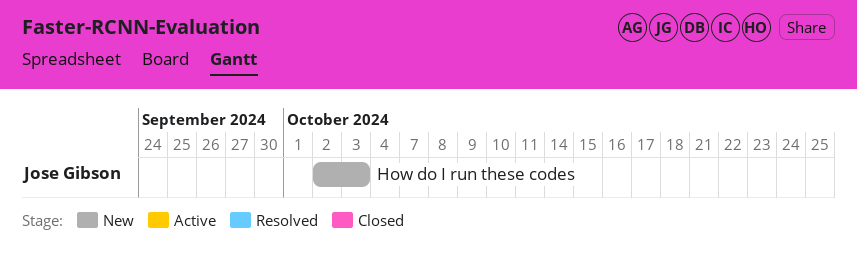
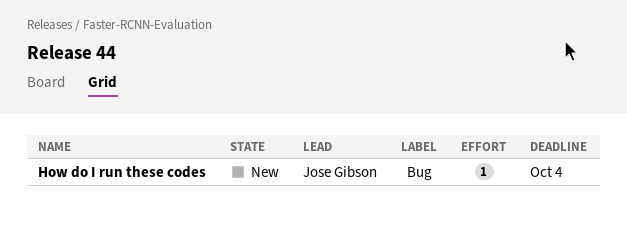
How do I run these codes, due: Oct 3 -> Oct 4

